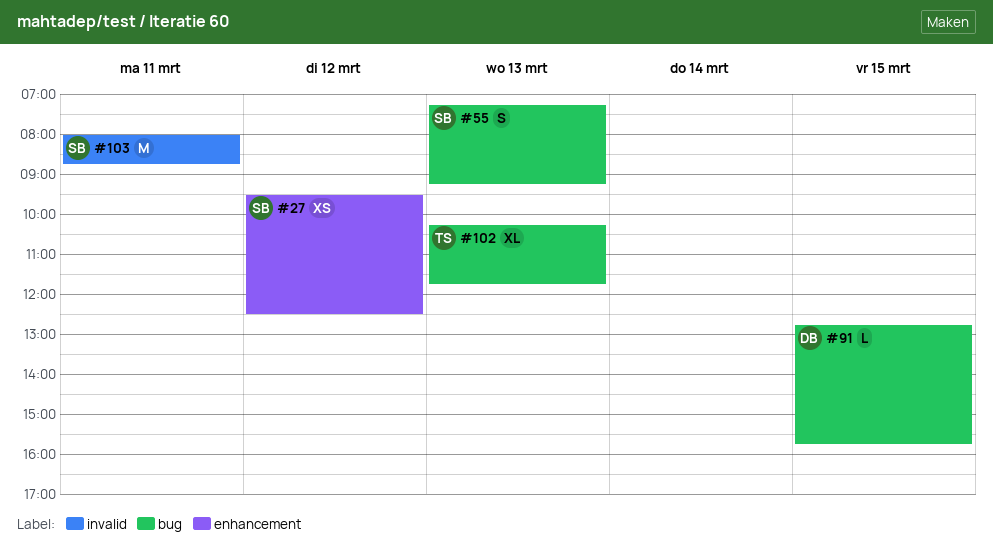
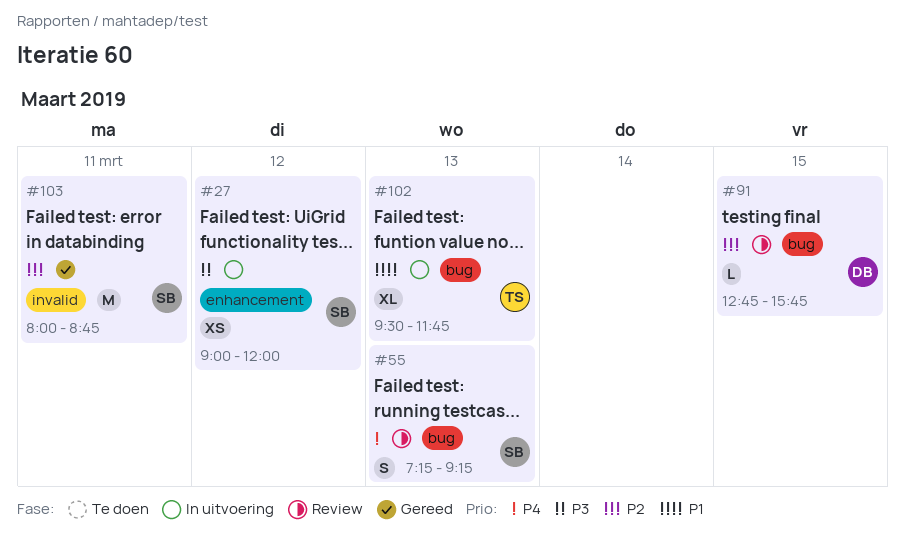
#27, begins: 09:30 -> 09:00
#27, ends: 12:30 -> 12:00
#102, begins: 10:15 -> 09:30

